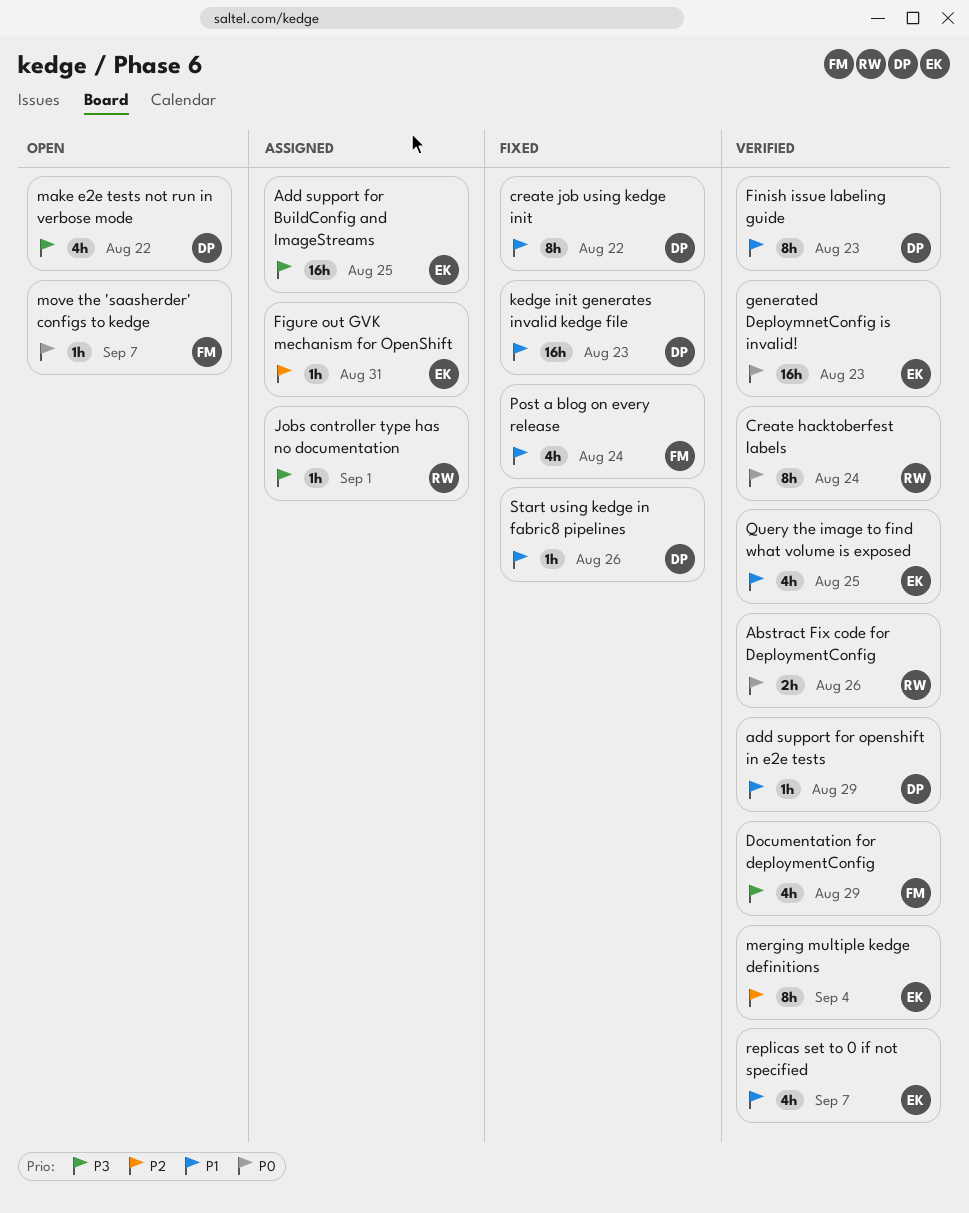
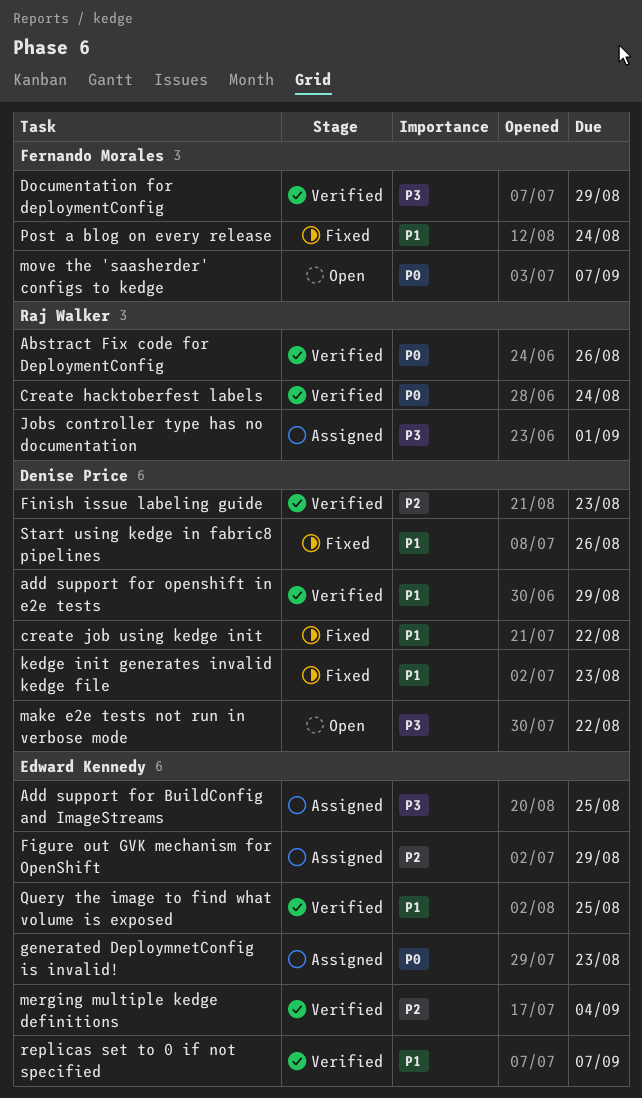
Figure out GVK mechanism for OpenShift, due: Aug 31 -> Aug 29
Finish issue labeling guide, priority: P1 -> P2
generated DeploymnetConfig is invalid!, status: Verified -> Assigned

